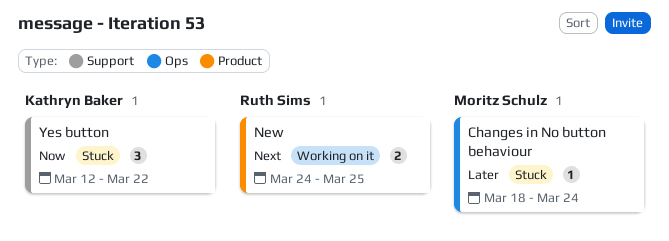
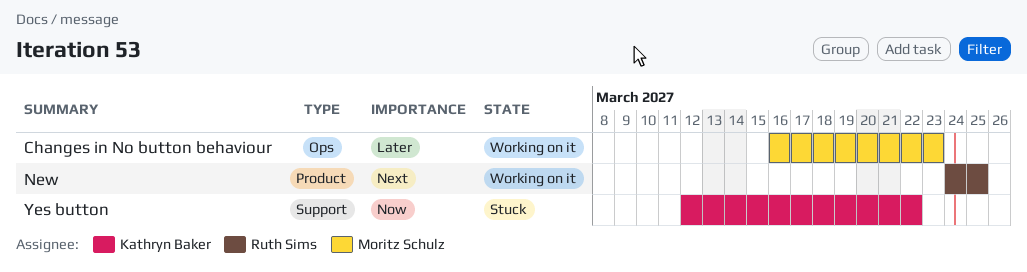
Changes in No button behaviour, status: Stuck -> Working on it
Changes in No button behaviour, start: Mar 18 -> Mar 16
Changes in No button behaviour, due: Mar 24 -> Mar 23

